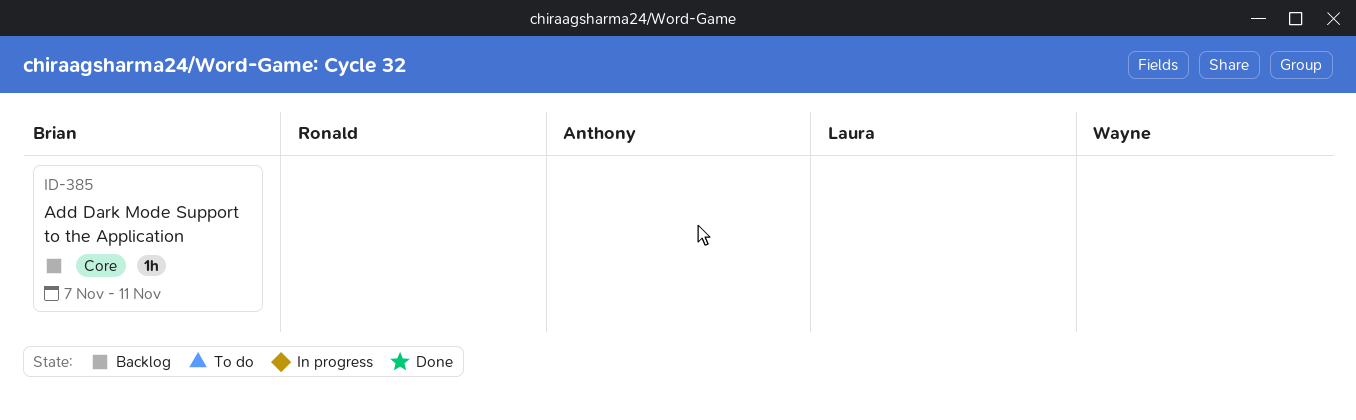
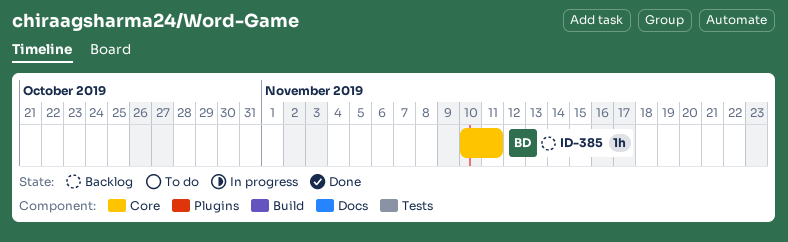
ID-385, start: Nov 7 -> Nov 10

